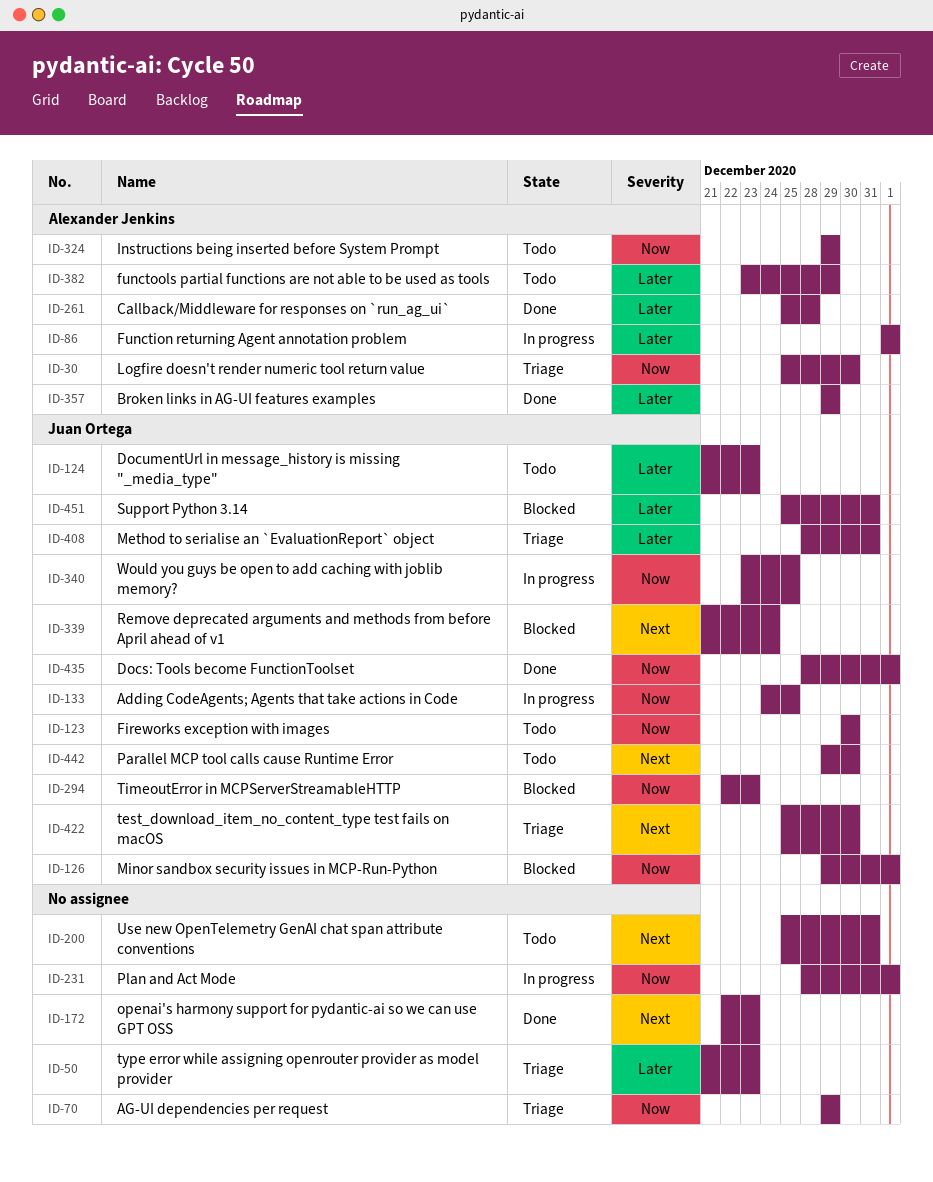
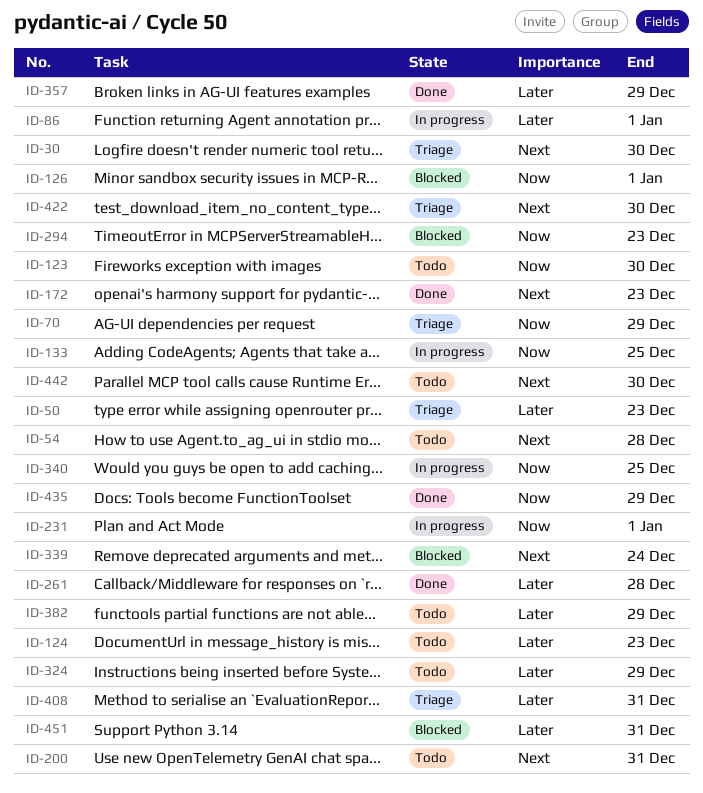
ID-30, priority: Now -> Next
ID-54: none -> present
ID-324, priority: Now -> Later
ID-435, due: Jan 1 -> Dec 29

